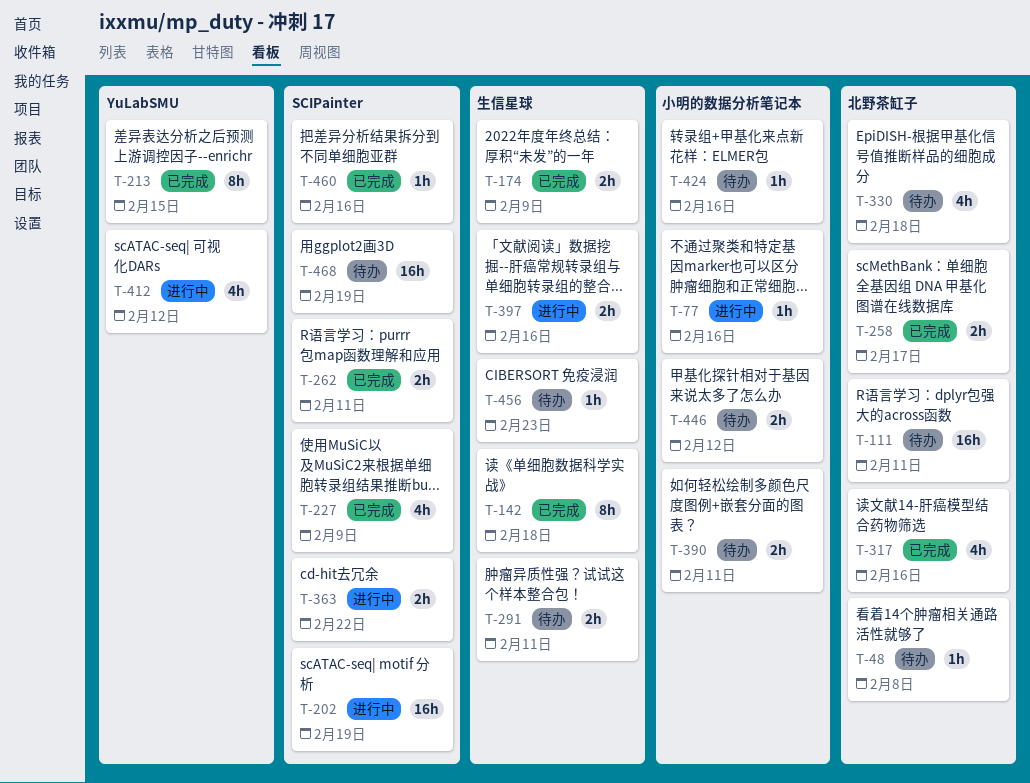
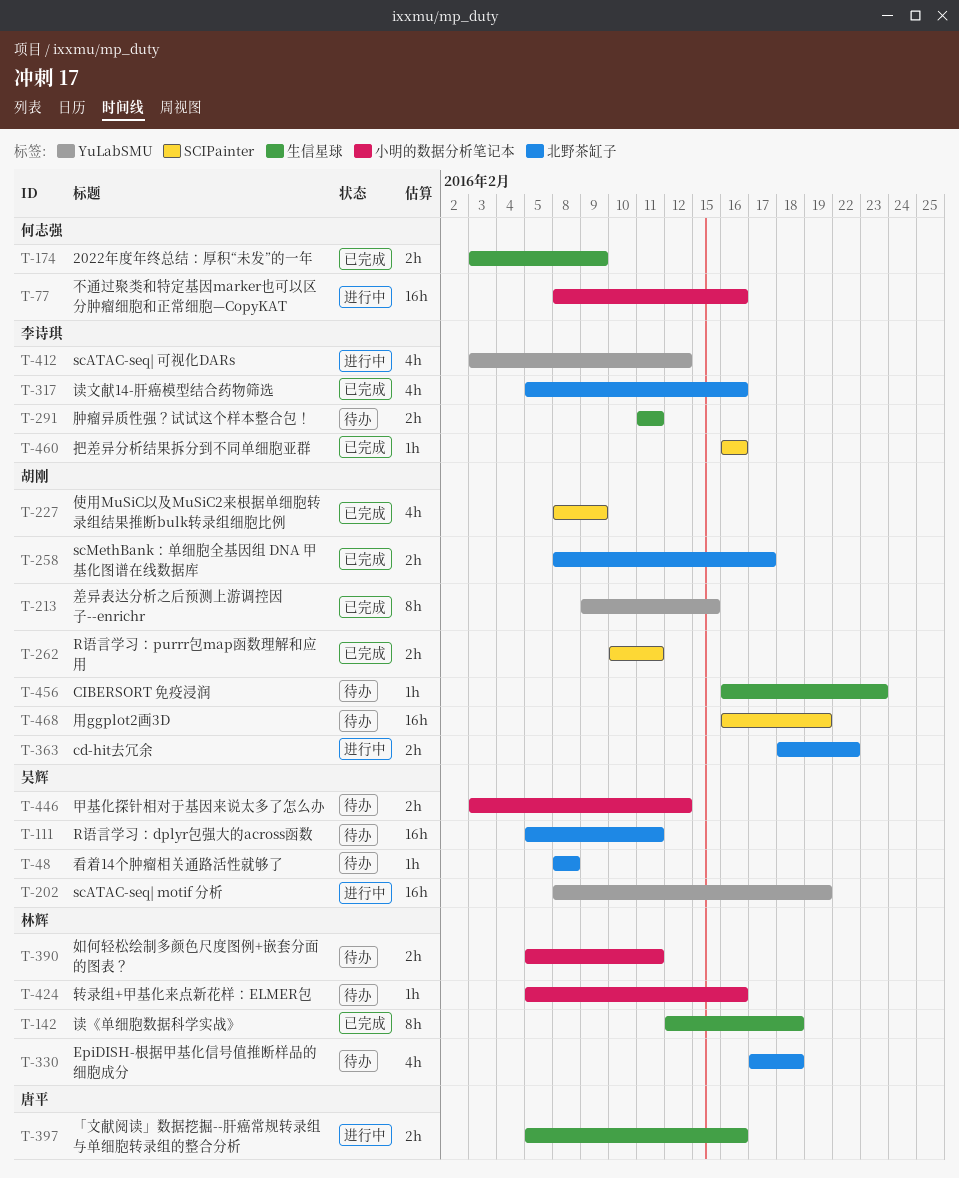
T-77, estimate: 1h -> 16h
T-202, label: SCIPainter -> YuLabSMU
T-363, label: SCIPainter -> 北野茶缸子

